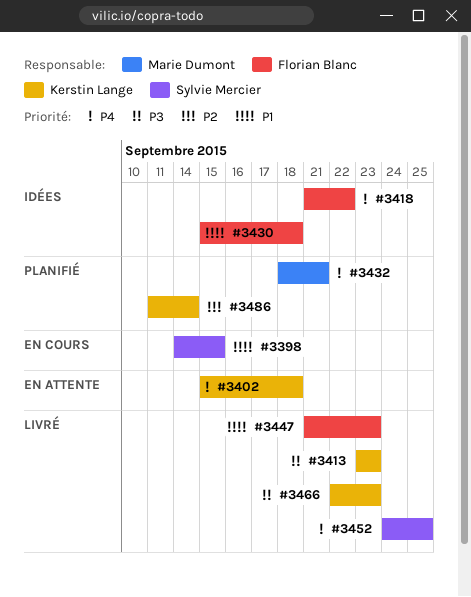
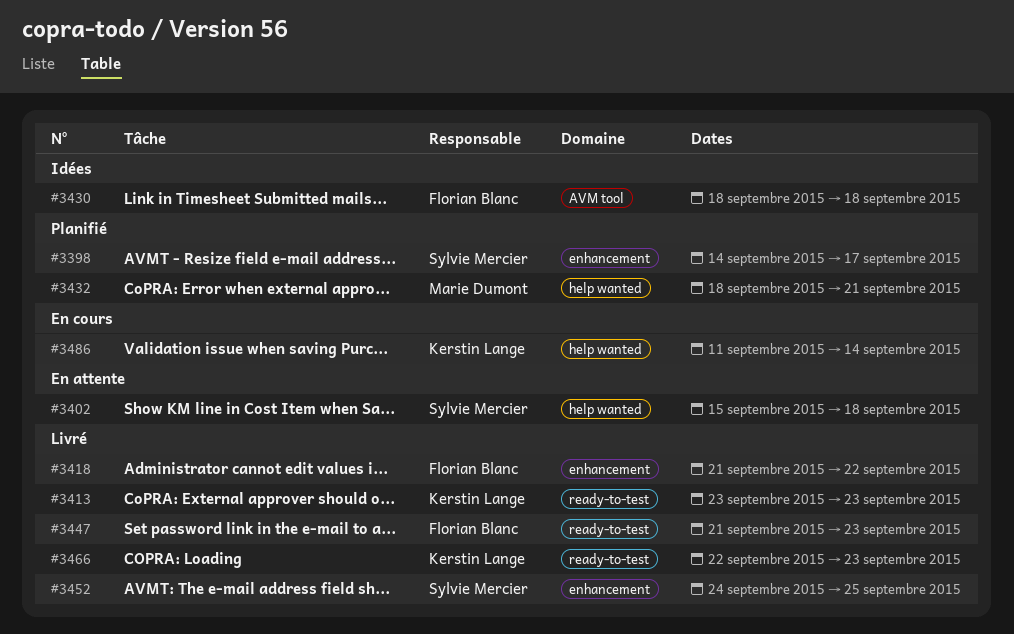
#3398, status: En cours -> Planifié
#3398, due: Sep 15 -> Sep 17
#3402, owner: Kerstin Lange -> Sylvie Mercier
#3418, status: Idées -> Livré
#3430, start: Sep 15 -> Sep 18
#3486, status: Planifié -> En cours

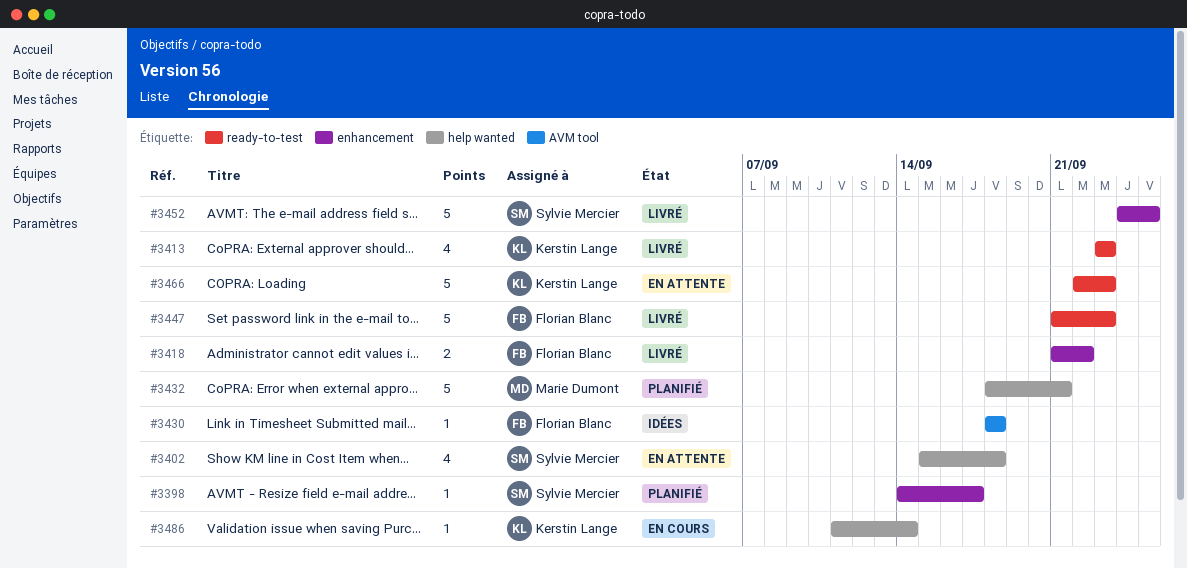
#3466, status: Livré -> En attente

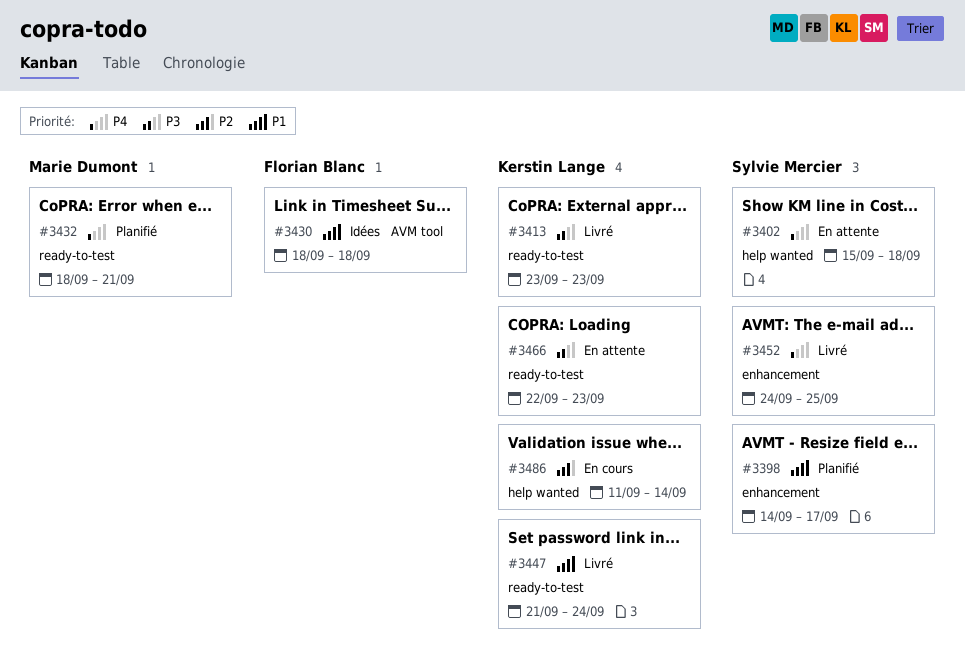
#3418: present -> none
#3432, label: help wanted -> ready-to-test
#3447, owner: Florian Blanc -> Kerstin Lange
#3447, due: Sep 23 -> Sep 24

